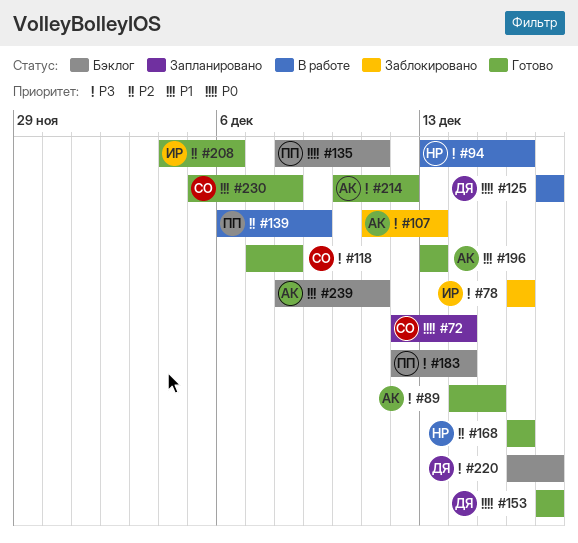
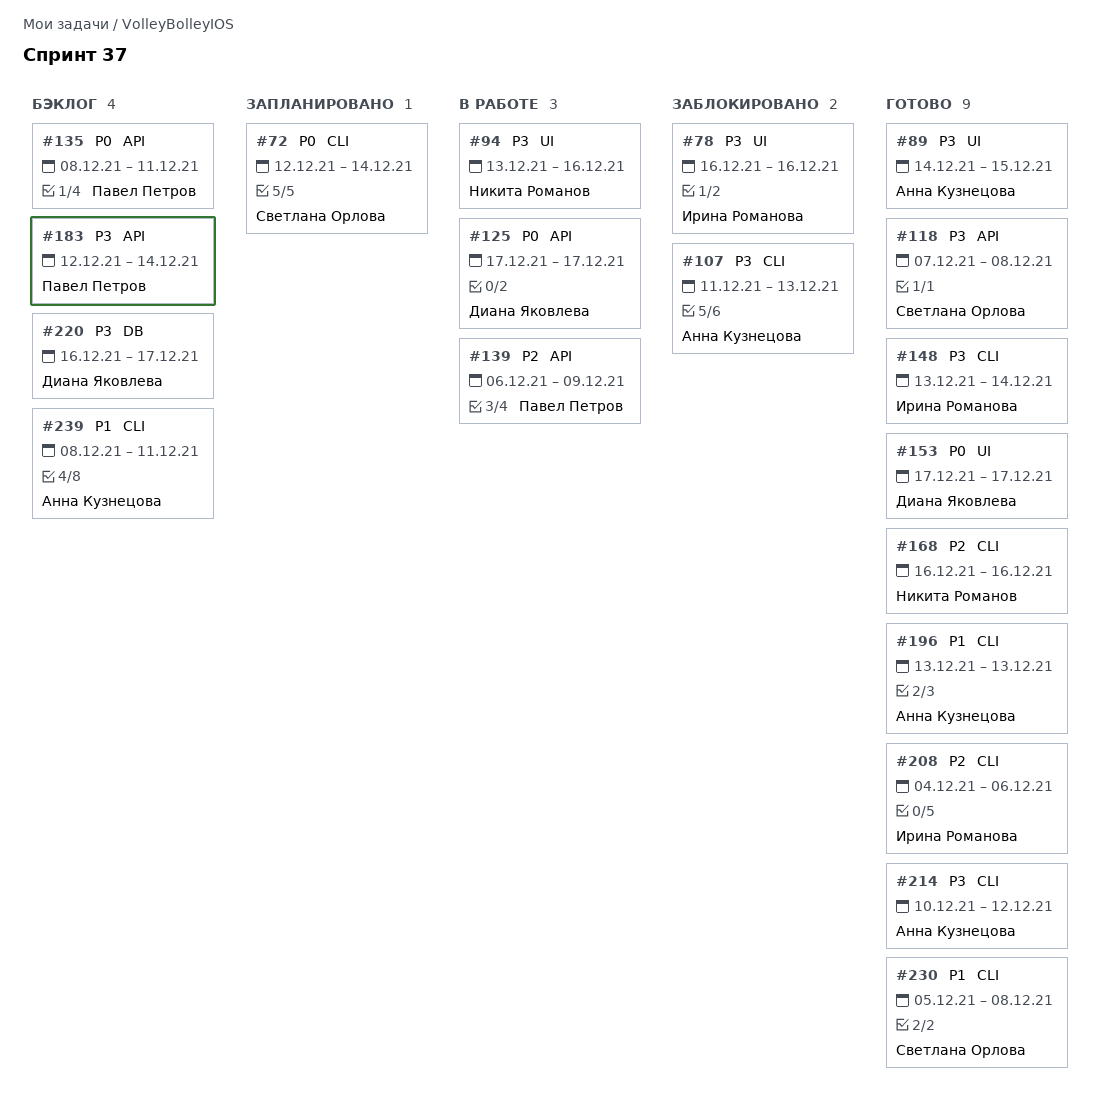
#148: none -> present

